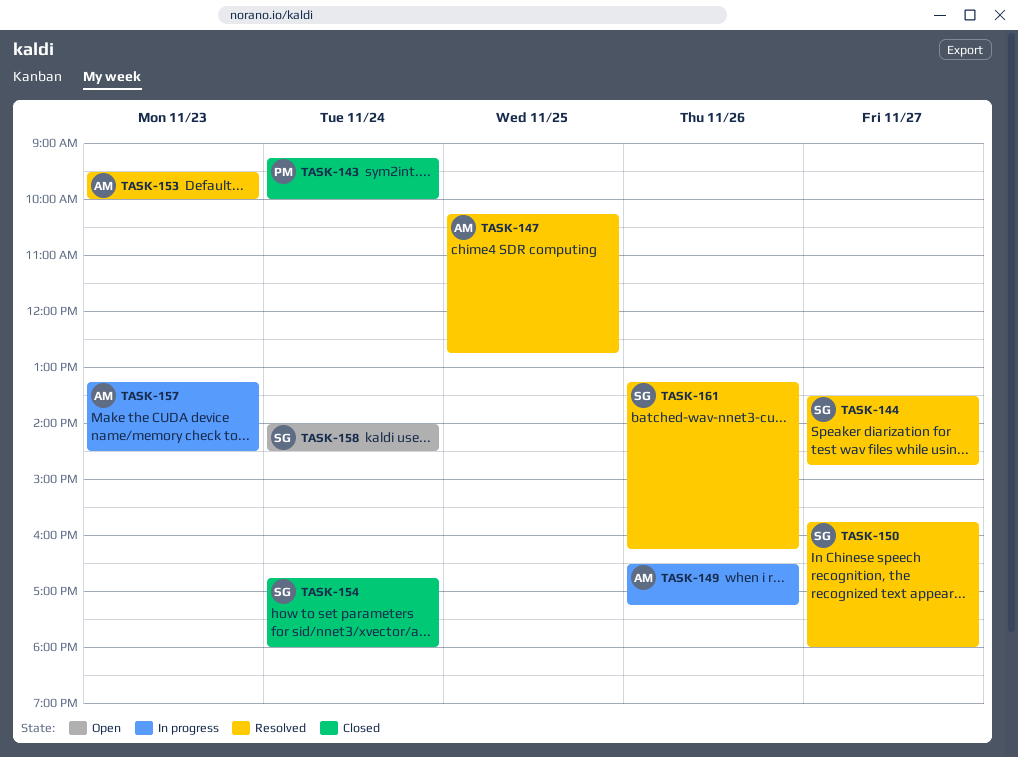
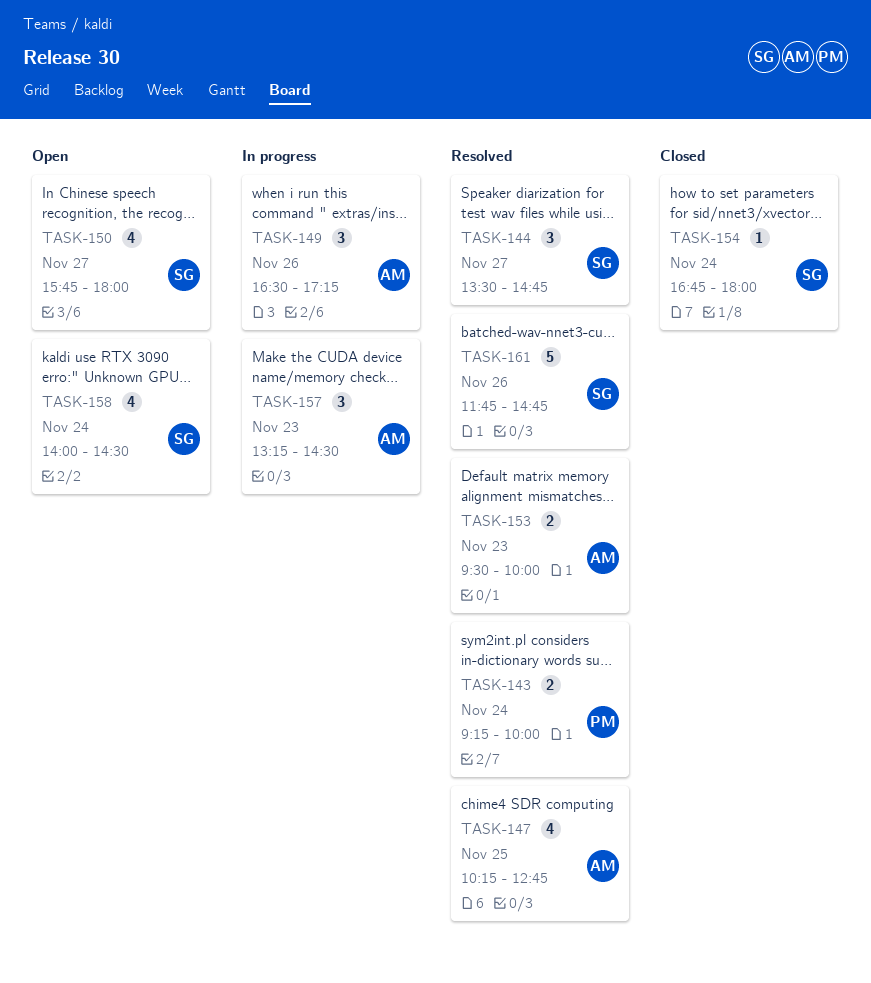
TASK-143, status: Closed -> Resolved
TASK-150, status: Resolved -> Open
TASK-161, begins: 13:15 -> 11:45
TASK-161, ends: 16:15 -> 14:45

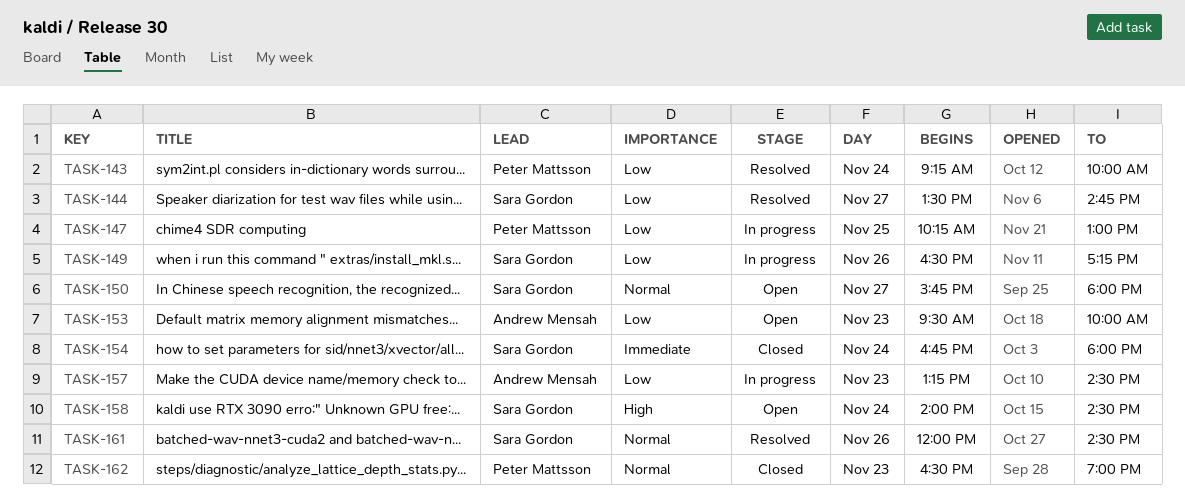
TASK-147, status: Resolved -> In progress
TASK-147, owner: Andrew Mensah -> Peter Mattsson
TASK-147, ends: 12:45 -> 13:00
TASK-149, owner: Andrew Mensah -> Sara Gordon
TASK-153, status: Resolved -> Open
TASK-161, begins: 11:45 -> 12:00
TASK-161, ends: 14:45 -> 14:30
TASK-162: none -> present

